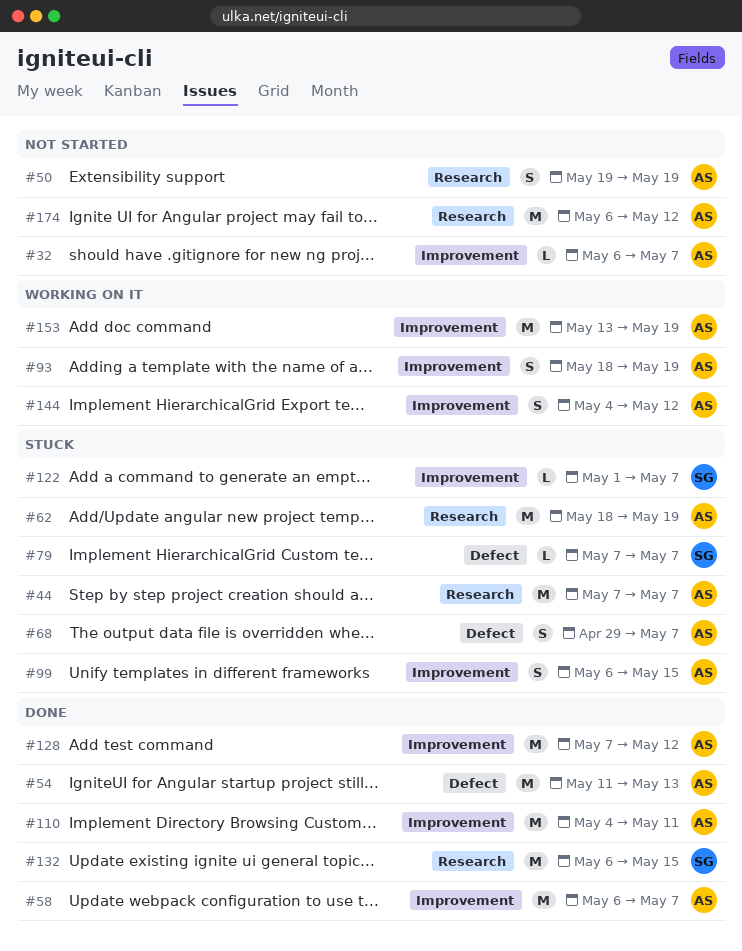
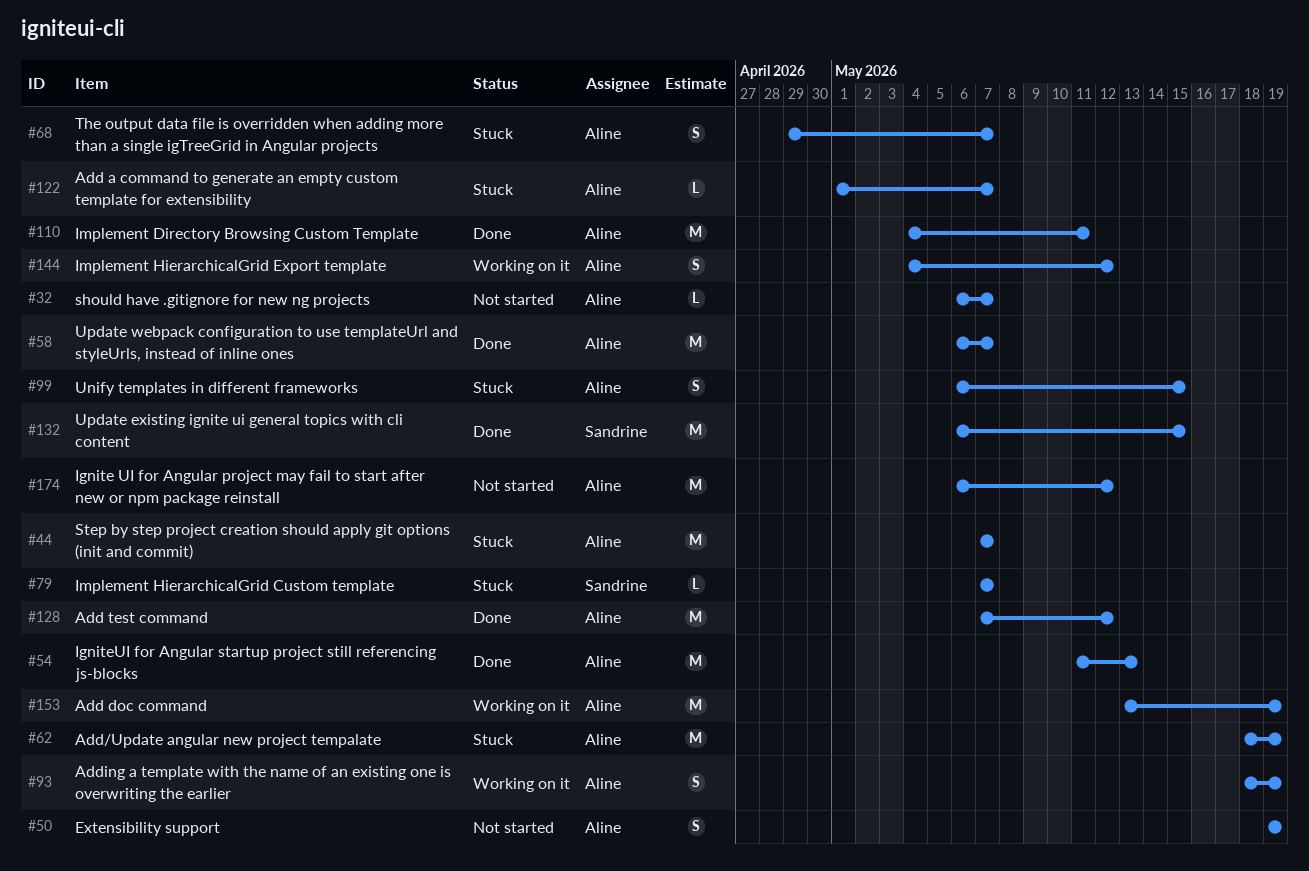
#122, owner: Sandrine -> Aline

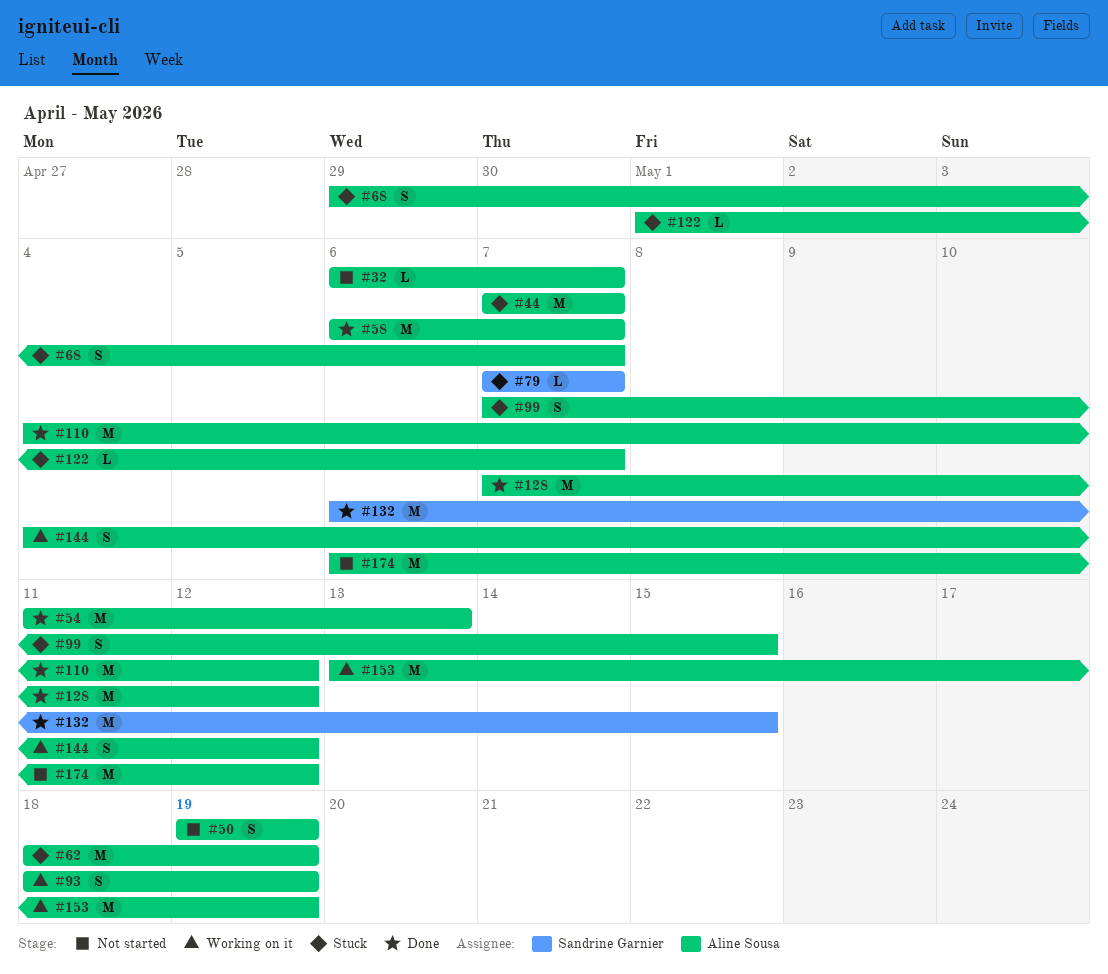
#99, start: May 6 -> May 7
#110, due: May 11 -> May 12

